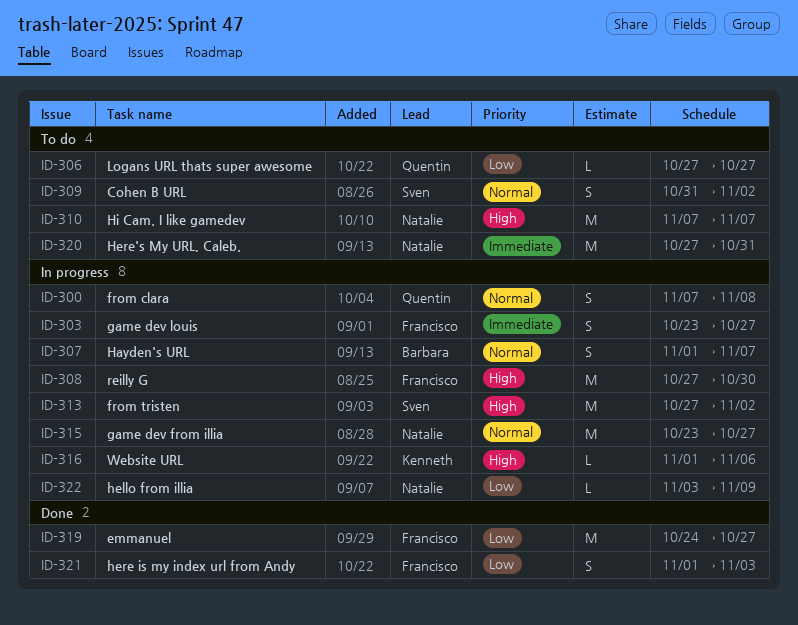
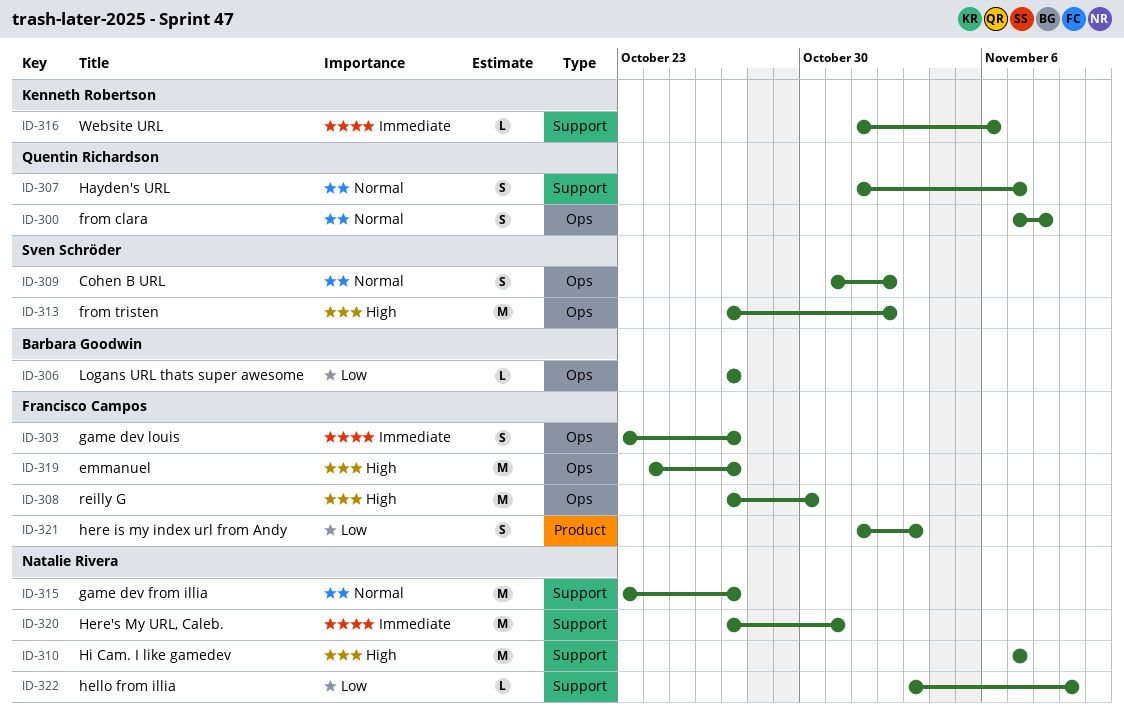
ID-306, owner: Quentin Richardson -> Barbara Goodwin
ID-307, owner: Barbara Goodwin -> Quentin Richardson
ID-316, priority: High -> Immediate
ID-319, priority: Low -> High

